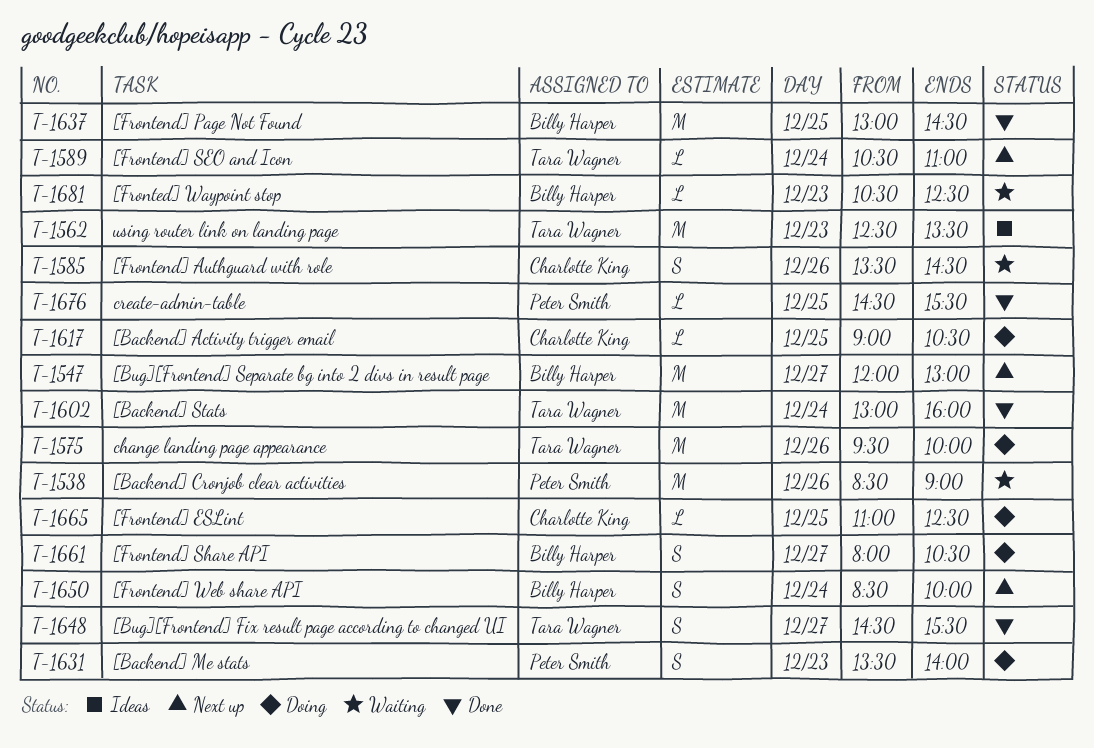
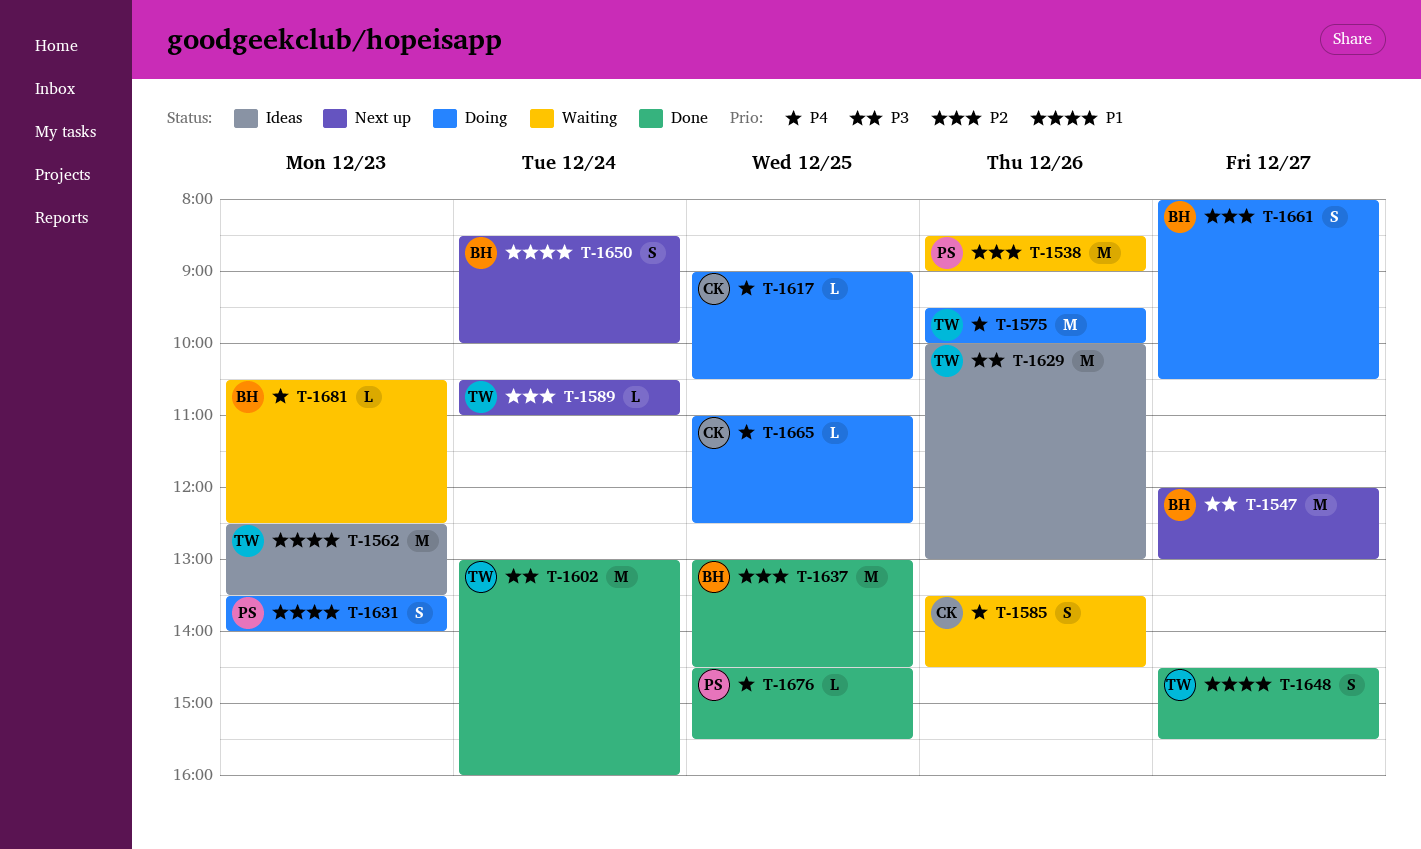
T-1629: none -> present

